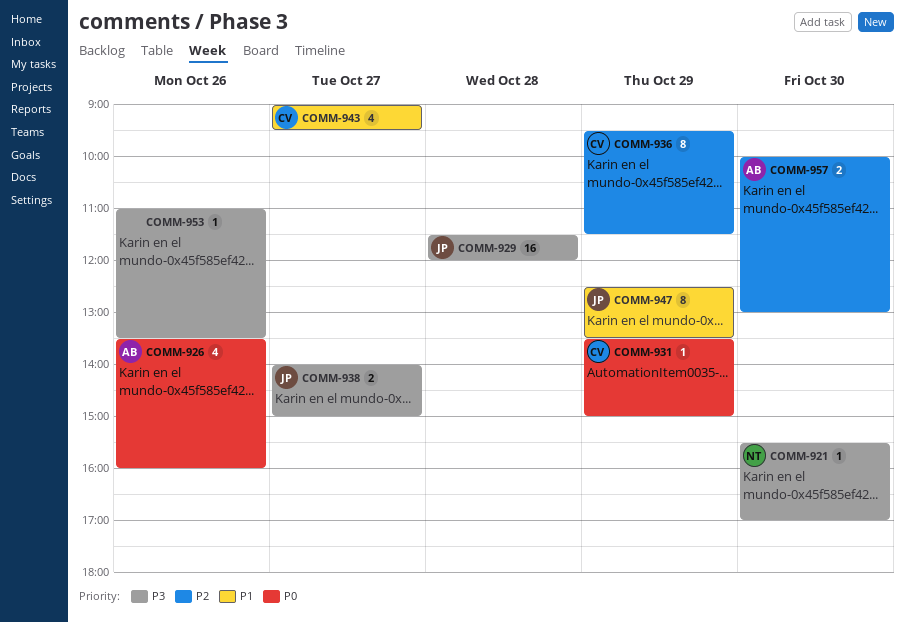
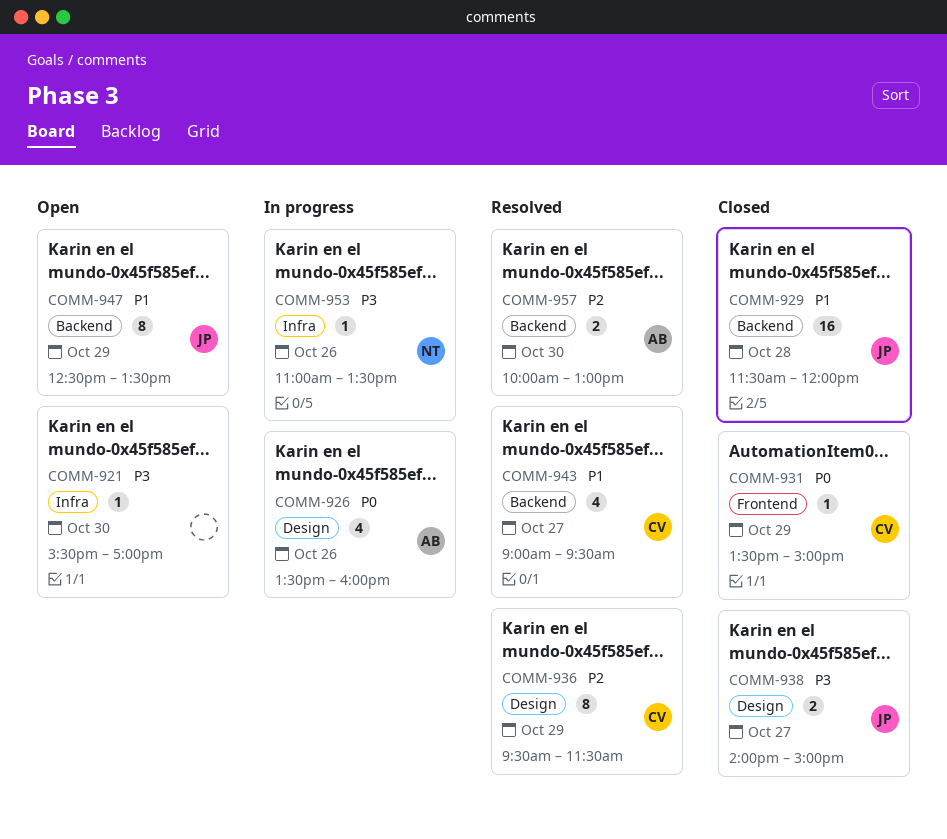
COMM-921, owner: NT -> none
COMM-929, priority: P3 -> P1
COMM-953, owner: none -> NT

